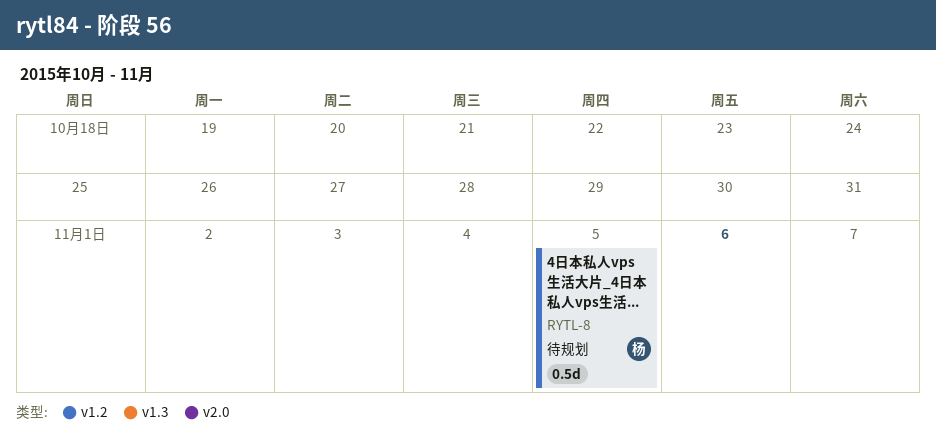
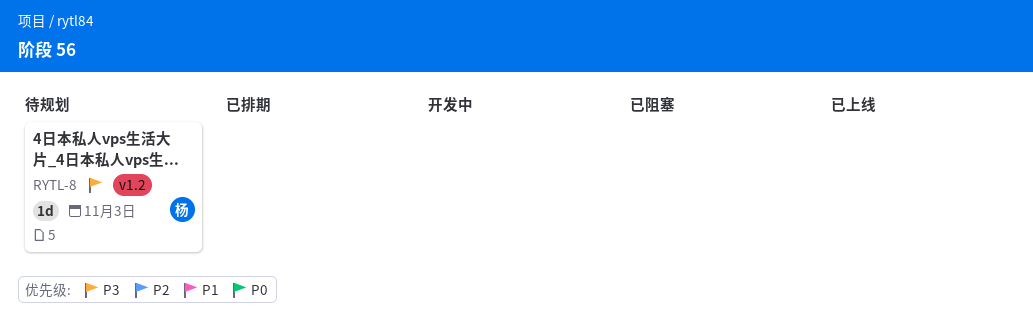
RYTL-8, estimate: 0.5d -> 1d
RYTL-8, due: Nov 5 -> Nov 3

